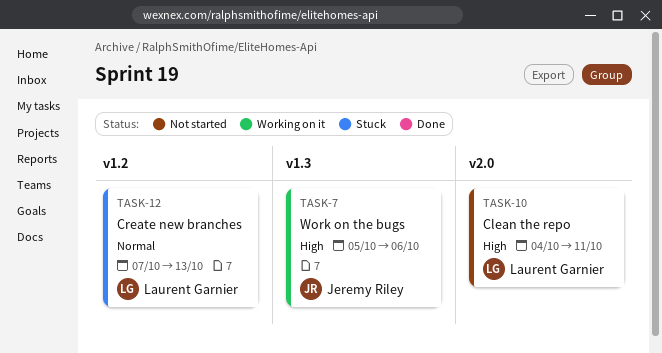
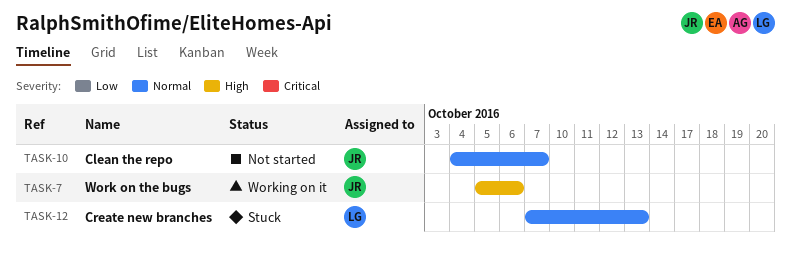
TASK-10, owner: Laurent Garnier -> Jeremy Riley
TASK-10, priority: High -> Normal
TASK-10, due: Oct 11 -> Oct 7

